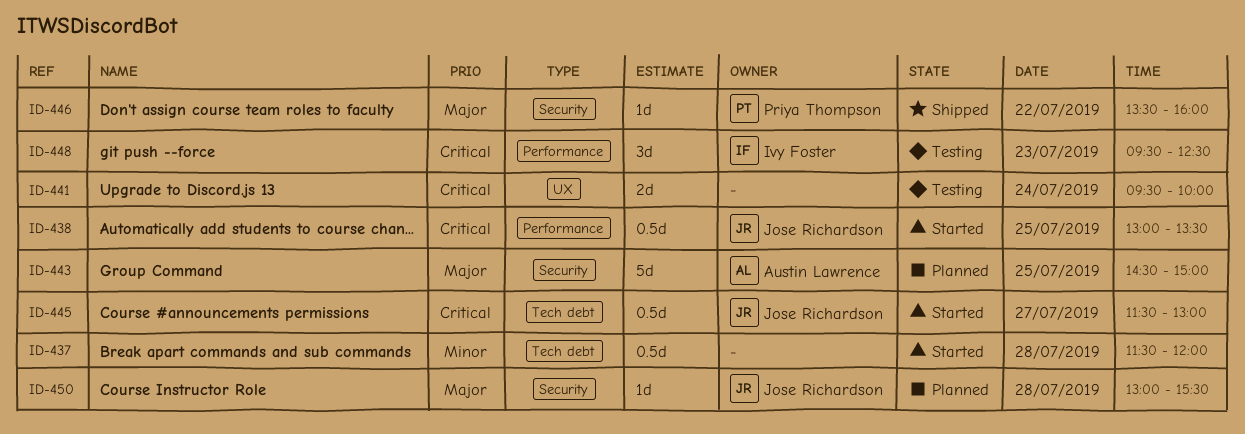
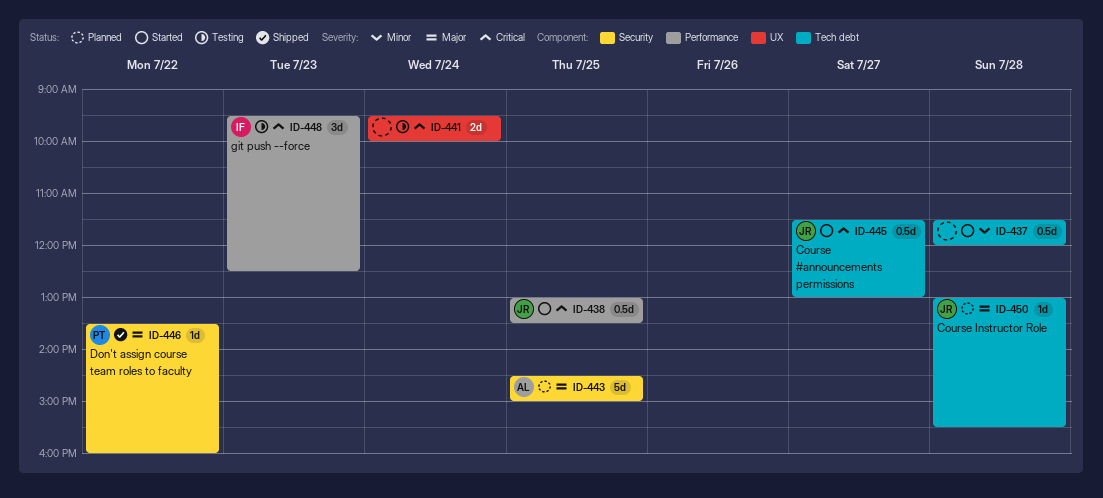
ID-450, label: Security -> Tech debt

